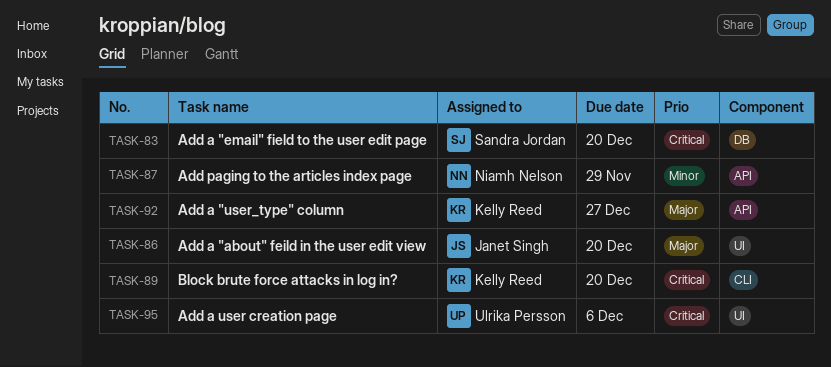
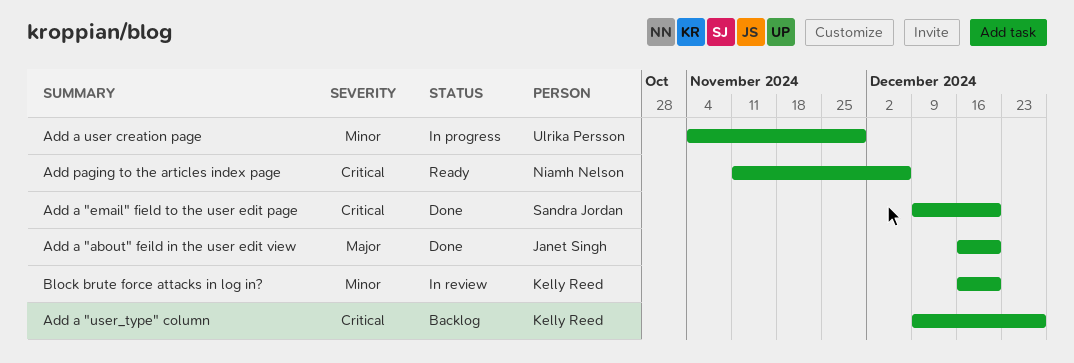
Add a "user_type" column, priority: Major -> Critical
Add a user creation page, priority: Critical -> Minor
Add a user creation page, due: Dec 6 -> Nov 29
Add paging to the articles index page, priority: Minor -> Critical
Add paging to the articles index page, due: Nov 29 -> Dec 6
Block brute force attacks in log in?, priority: Critical -> Minor

